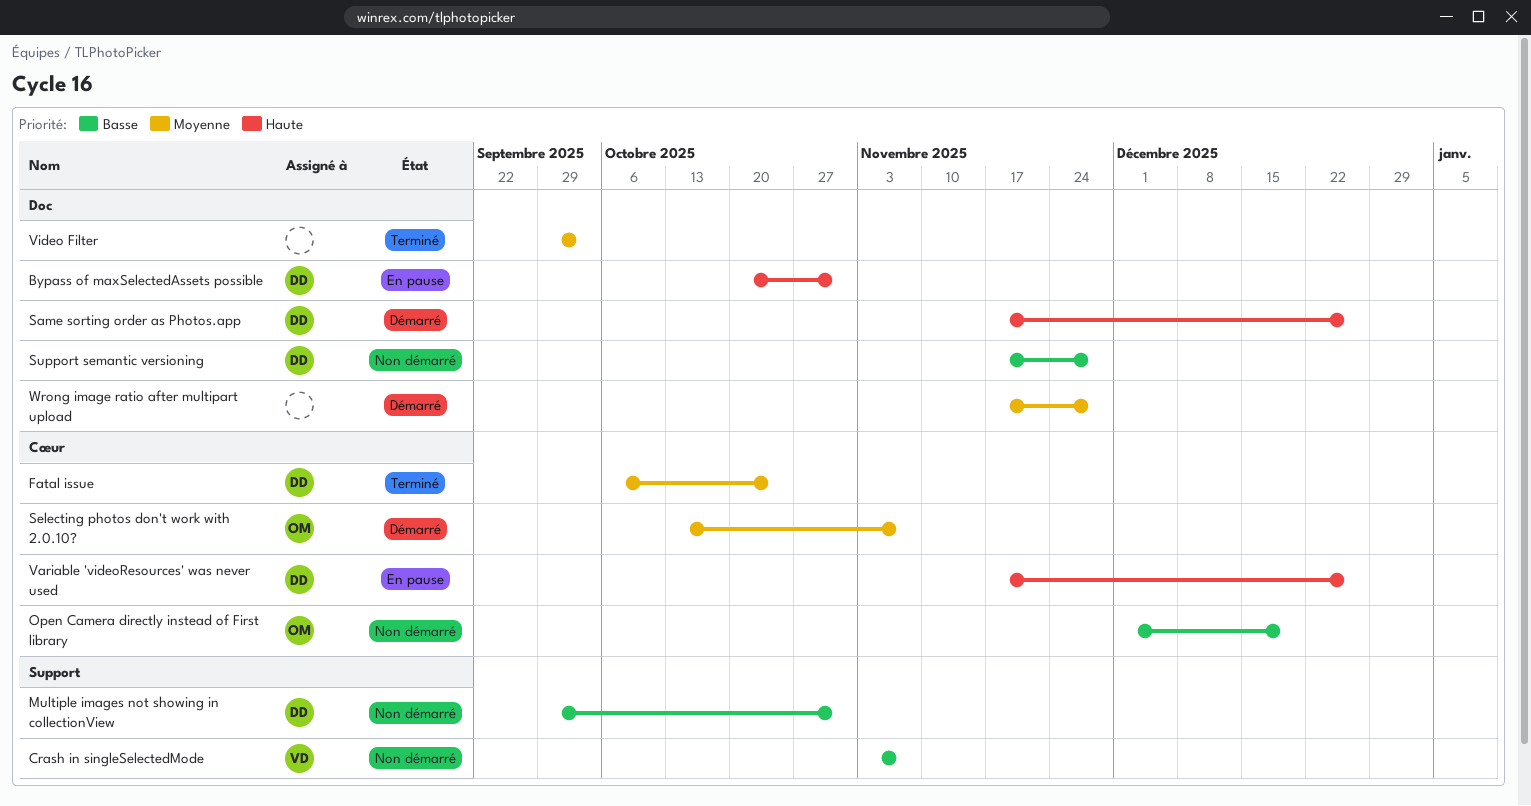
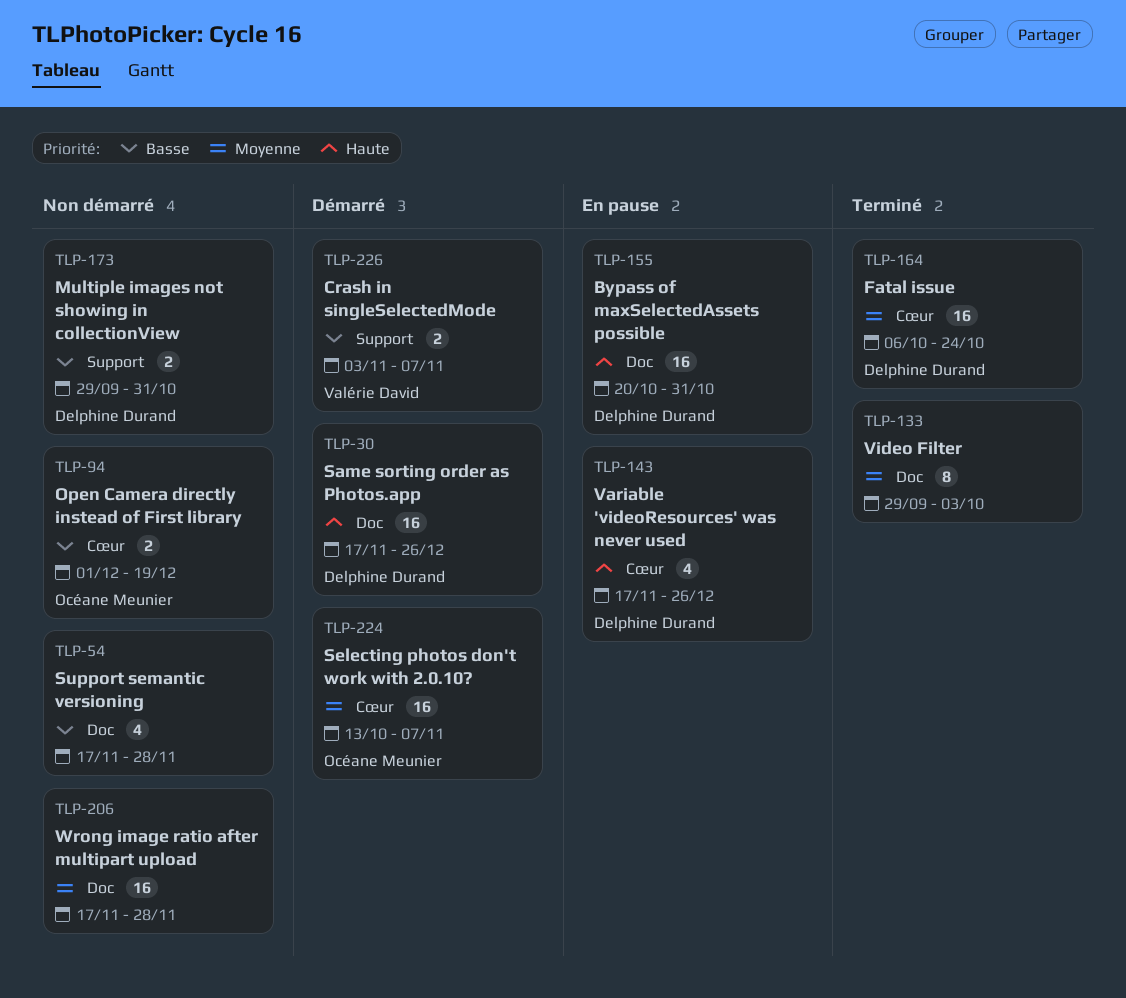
Crash in singleSelectedMode, status: Non démarré -> Démarré
Support semantic versioning, owner: Delphine Durand -> none
Wrong image ratio after multipart upload, status: Démarré -> Non démarré

